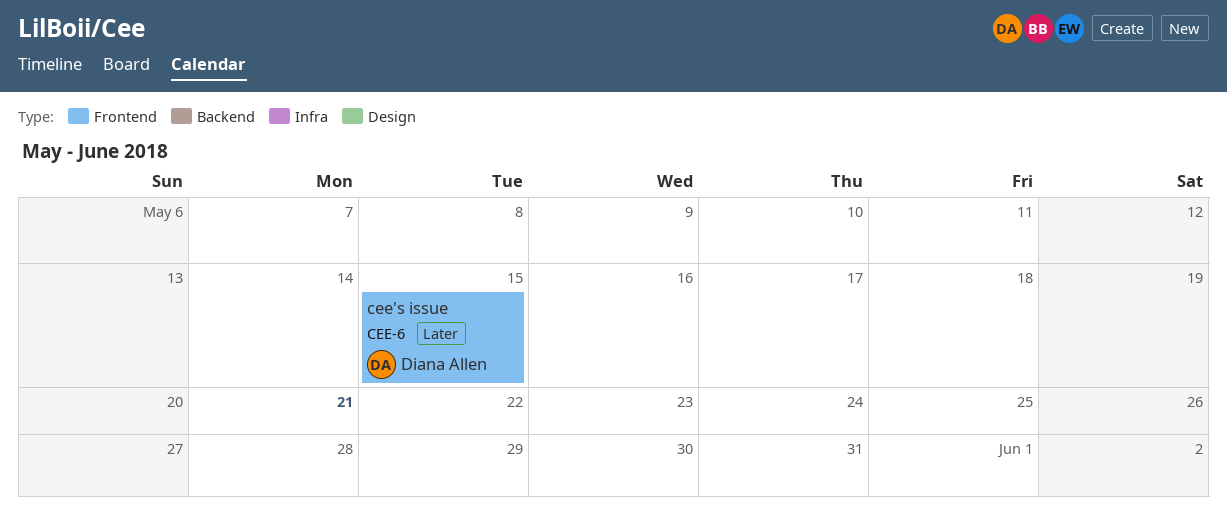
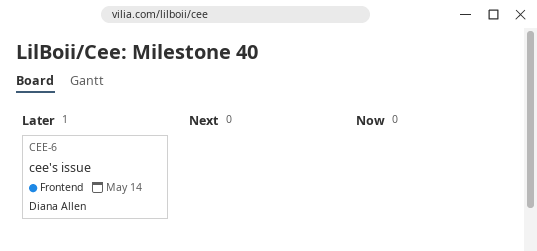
CEE-6, due: May 15 -> May 14

